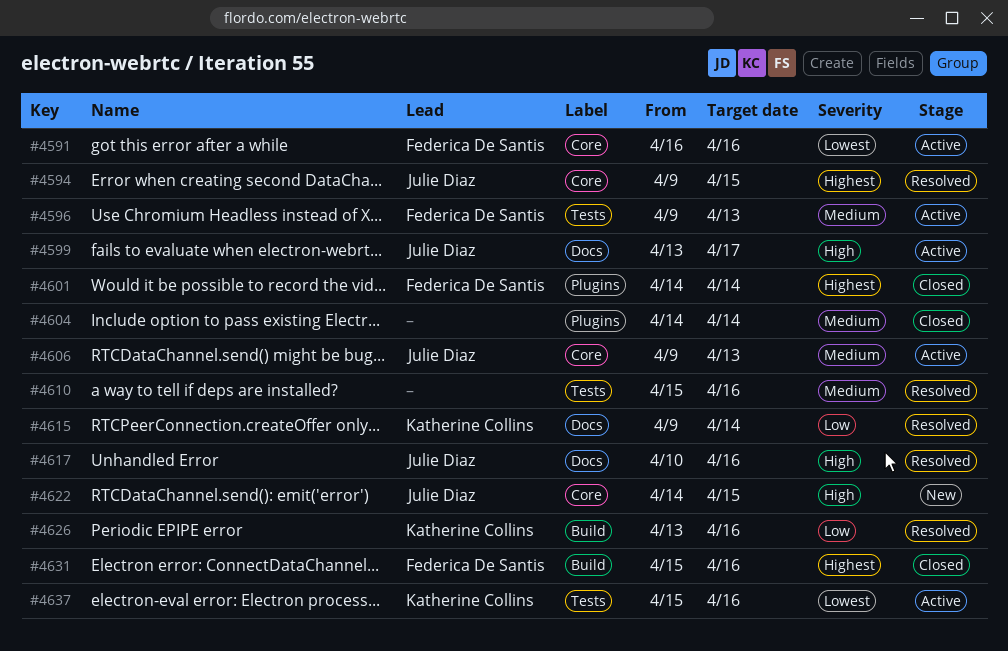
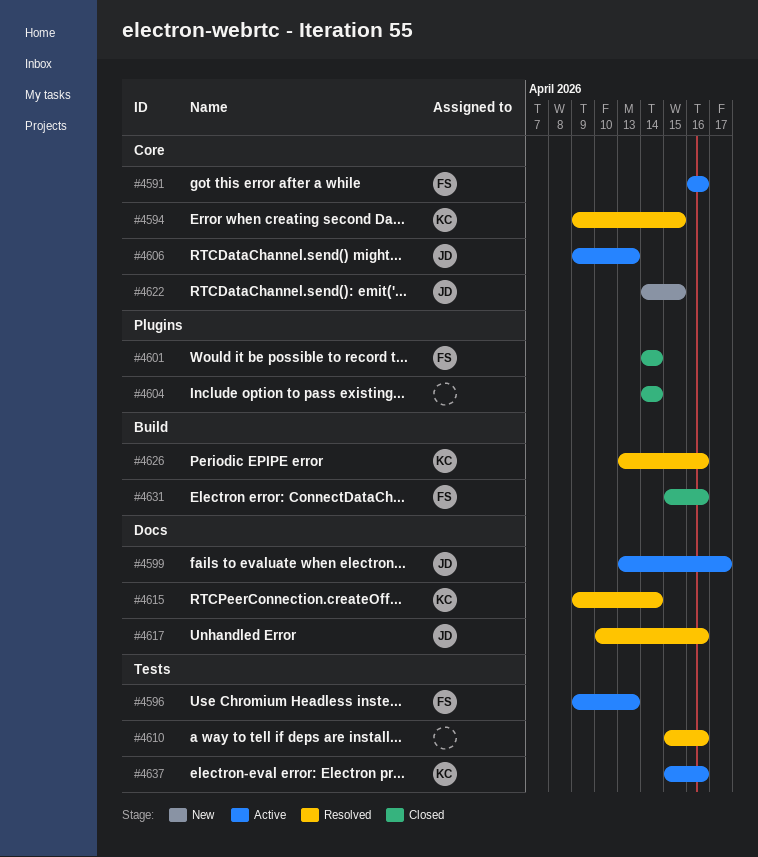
#4594, owner: Julie Diaz -> Katherine Collins

